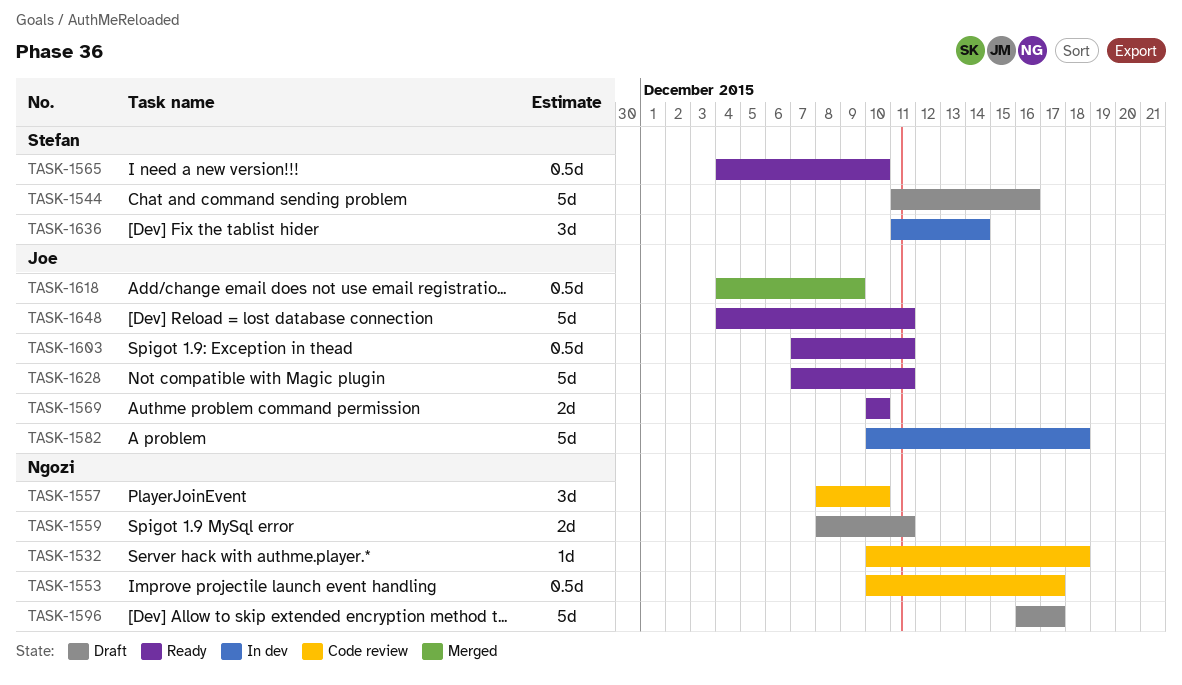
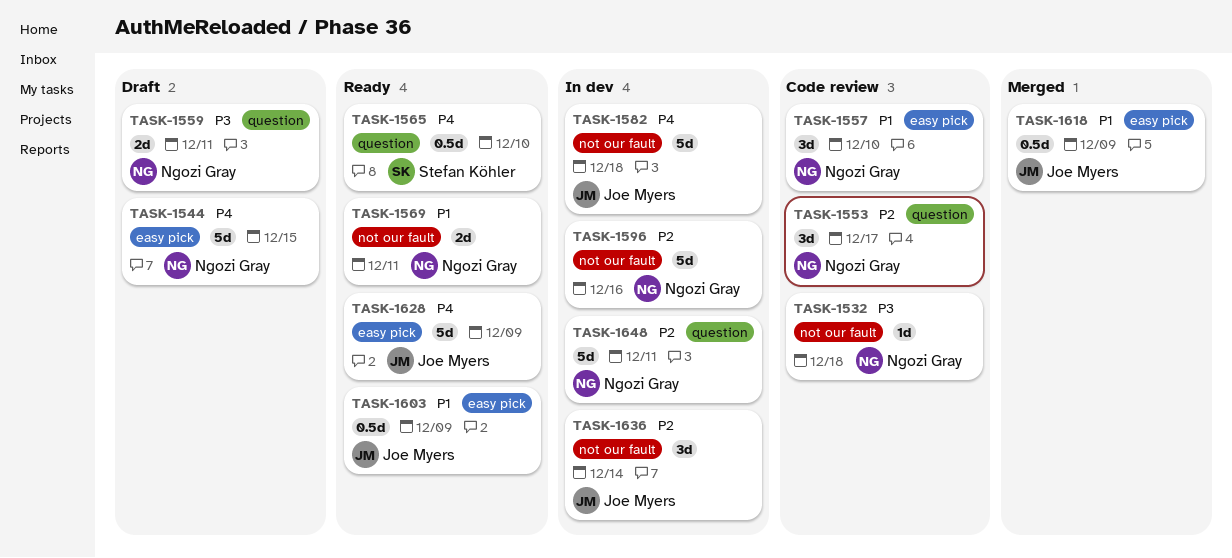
TASK-1544, owner: Stefan Köhler -> Ngozi Gray
TASK-1544, due: Dec 16 -> Dec 15
TASK-1553, estimate: 0.5d -> 3d
TASK-1569, owner: Joe Myers -> Ngozi Gray
TASK-1569, due: Dec 10 -> Dec 11
TASK-1596, status: Draft -> In dev
TASK-1596, due: Dec 17 -> Dec 16
TASK-1603, due: Dec 11 -> Dec 9
TASK-1628, due: Dec 11 -> Dec 9
TASK-1636, owner: Stefan Köhler -> Joe Myers
TASK-1648, status: Ready -> In dev
TASK-1648, owner: Joe Myers -> Ngozi Gray

